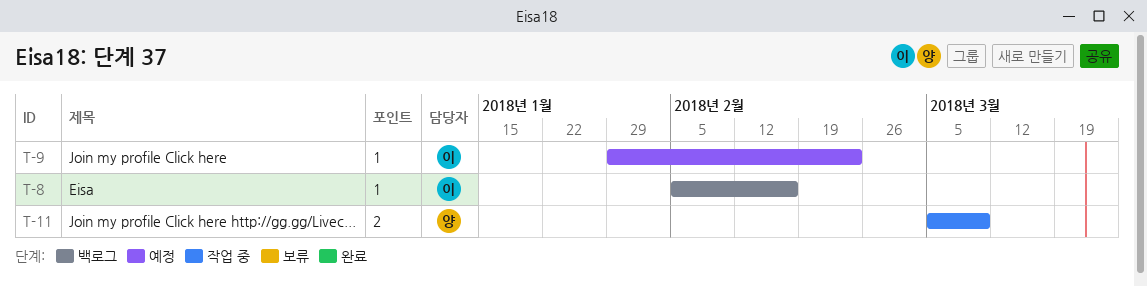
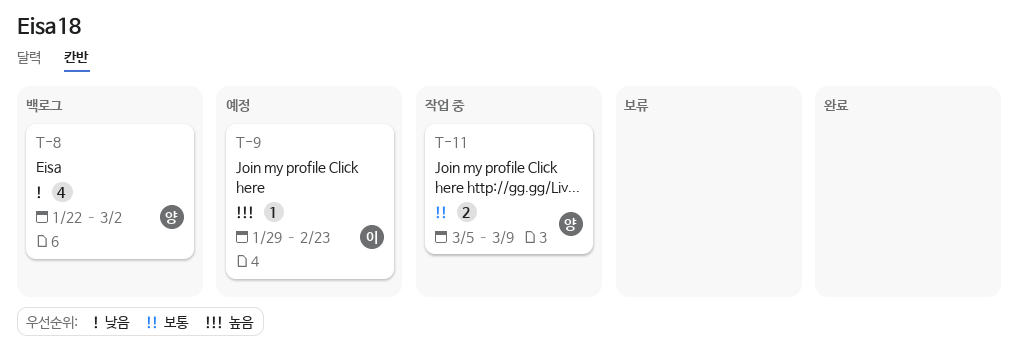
T-8, owner: 이 -> 양
T-8, estimate: 1 -> 4
T-8, start: Feb 5 -> Jan 22
T-8, due: Feb 16 -> Mar 2

